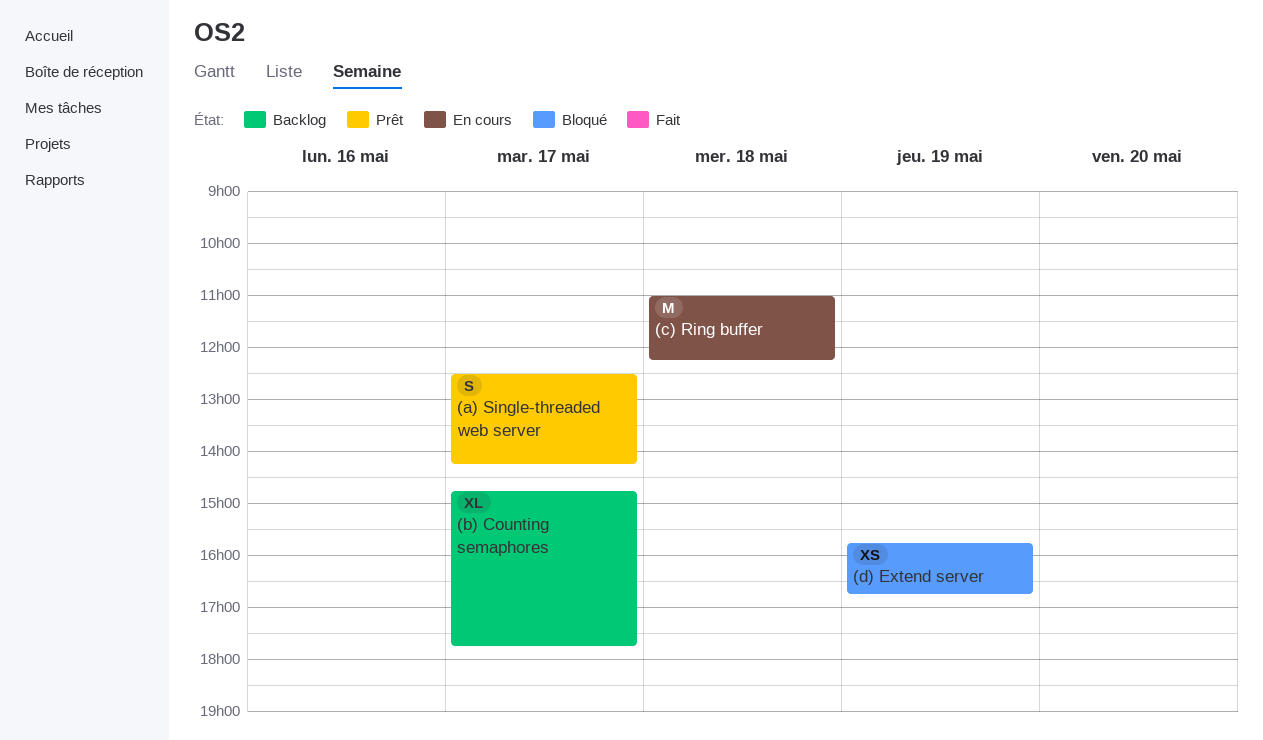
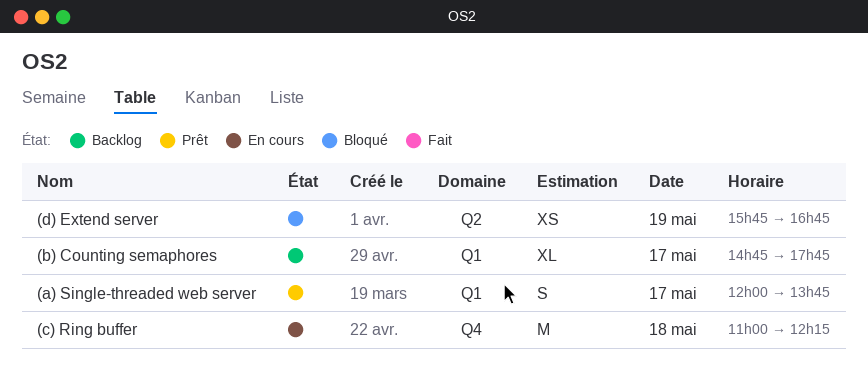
(a) Single-threaded web server, begins: 12:30 -> 12:00
(a) Single-threaded web server, ends: 14:15 -> 13:45

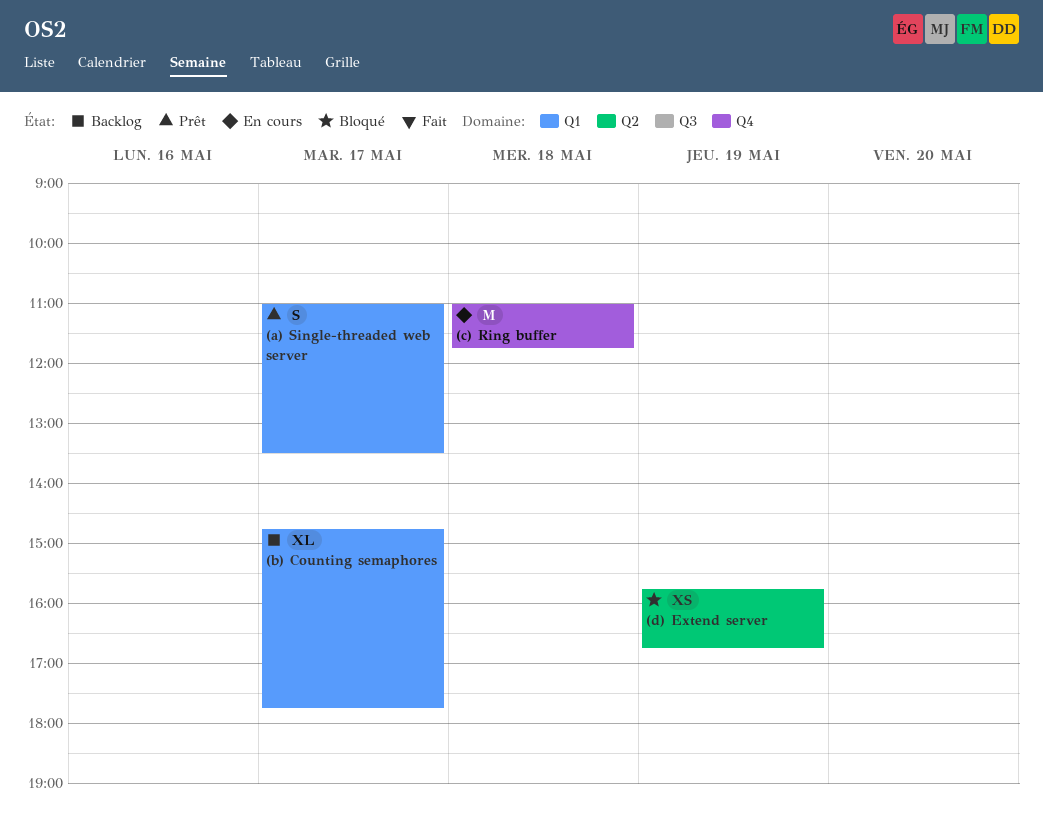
(a) Single-threaded web server, begins: 12:00 -> 11:00
(a) Single-threaded web server, ends: 13:45 -> 13:30
(c) Ring buffer, ends: 12:15 -> 11:45

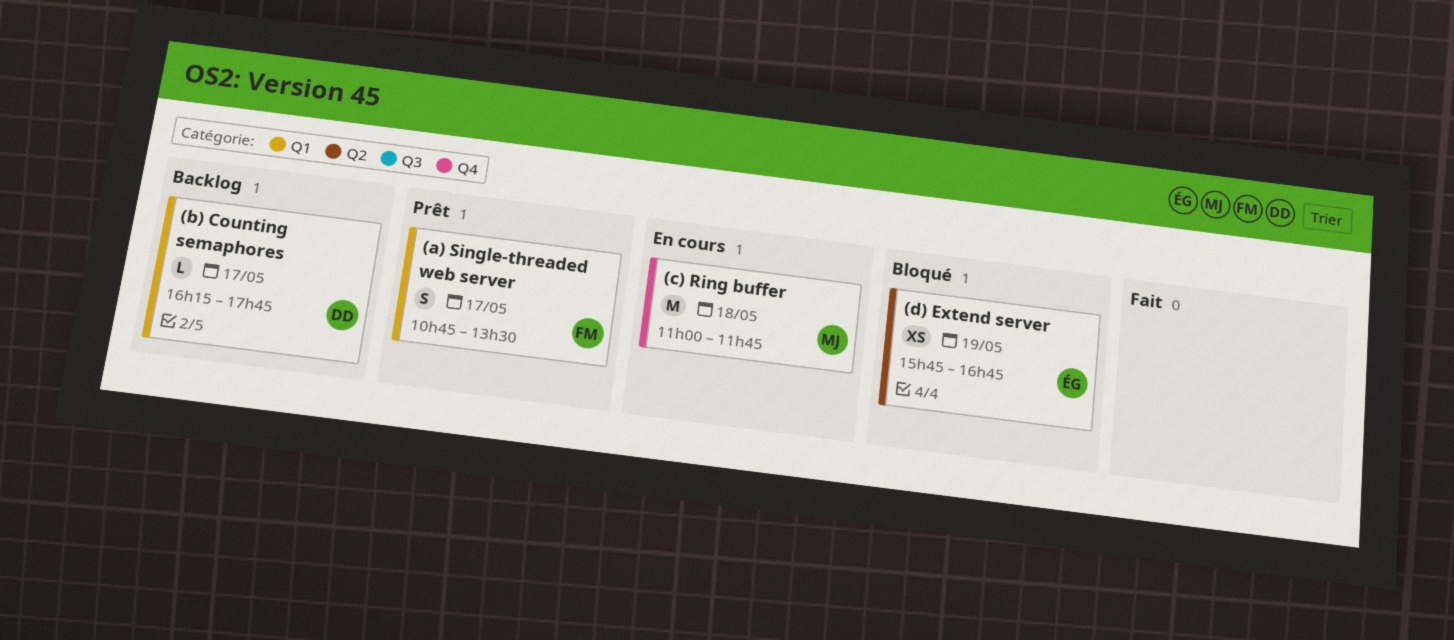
(a) Single-threaded web server, begins: 11:00 -> 10:45
(b) Counting semaphores, estimate: XL -> L
(b) Counting semaphores, begins: 14:45 -> 16:15

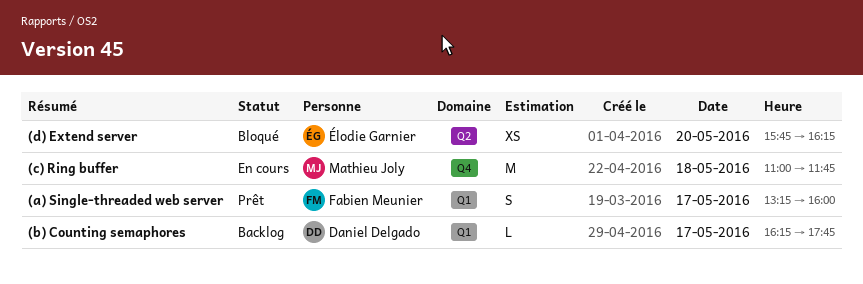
(a) Single-threaded web server, begins: 10:45 -> 13:15
(a) Single-threaded web server, ends: 13:30 -> 16:00
(d) Extend server, day: May 19 -> May 20
(d) Extend server, ends: 16:45 -> 16:15

